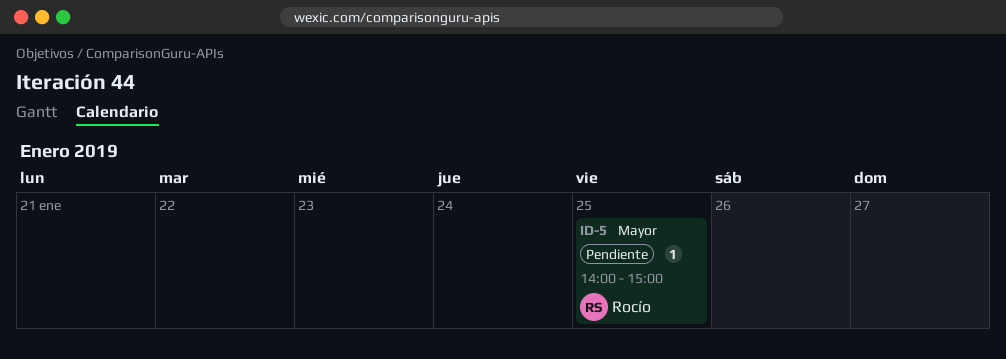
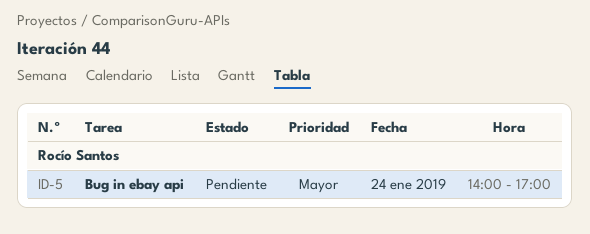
ID-5, day: Jan 25 -> Jan 24
ID-5, ends: 15:00 -> 17:00

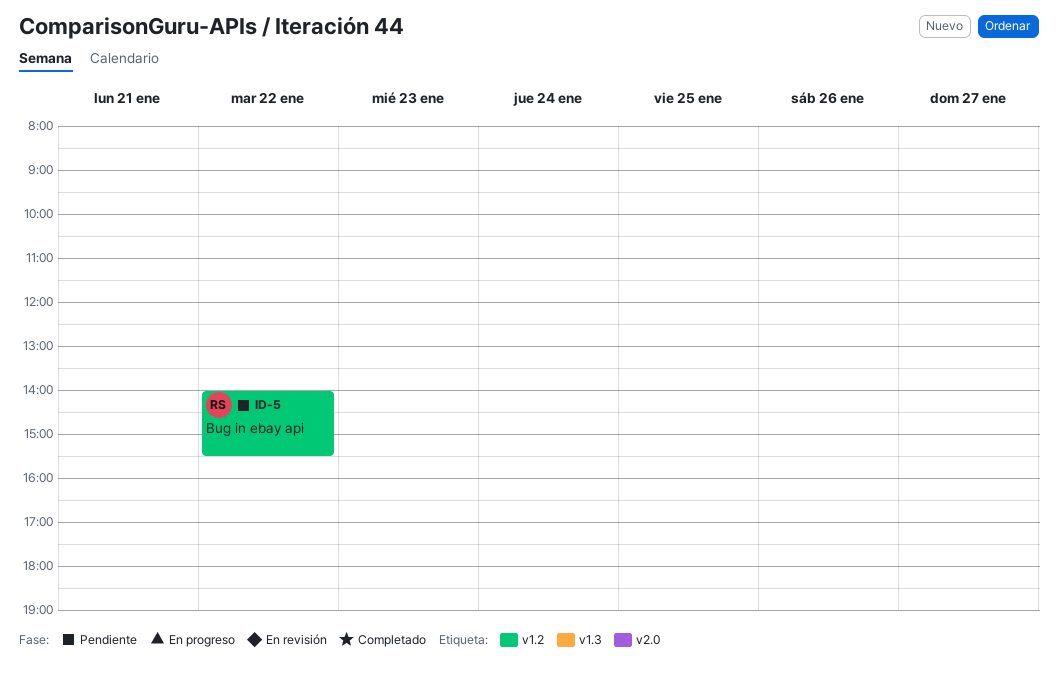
ID-5, day: Jan 24 -> Jan 22
ID-5, ends: 17:00 -> 15:30

